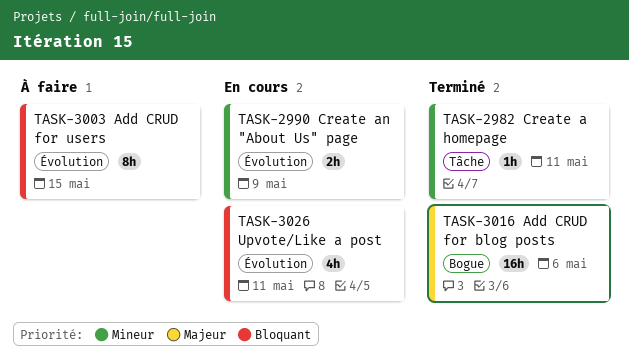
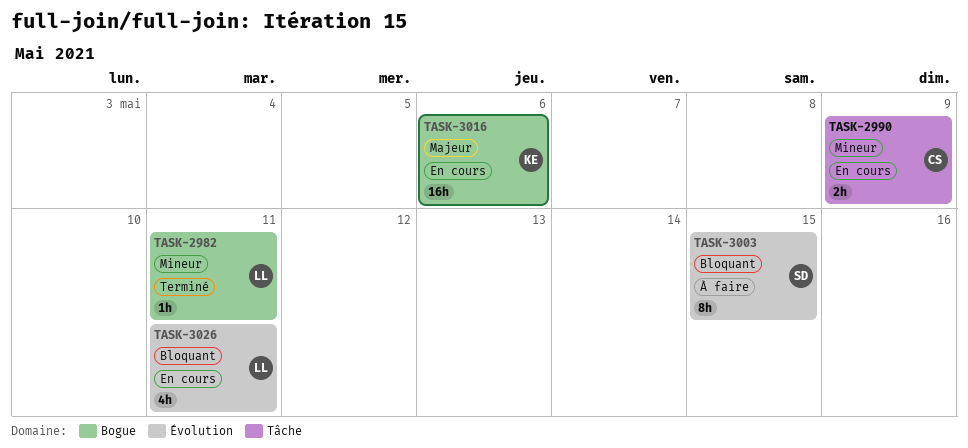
TASK-2982, label: Tâche -> Bogue
TASK-2990, label: Évolution -> Tâche
TASK-3016, status: Terminé -> En cours

